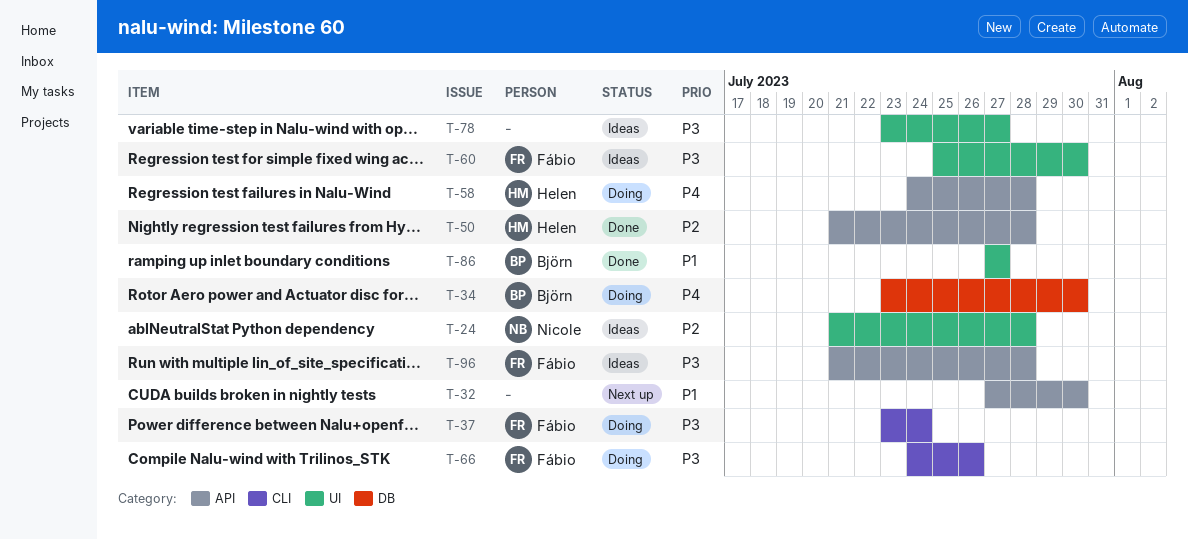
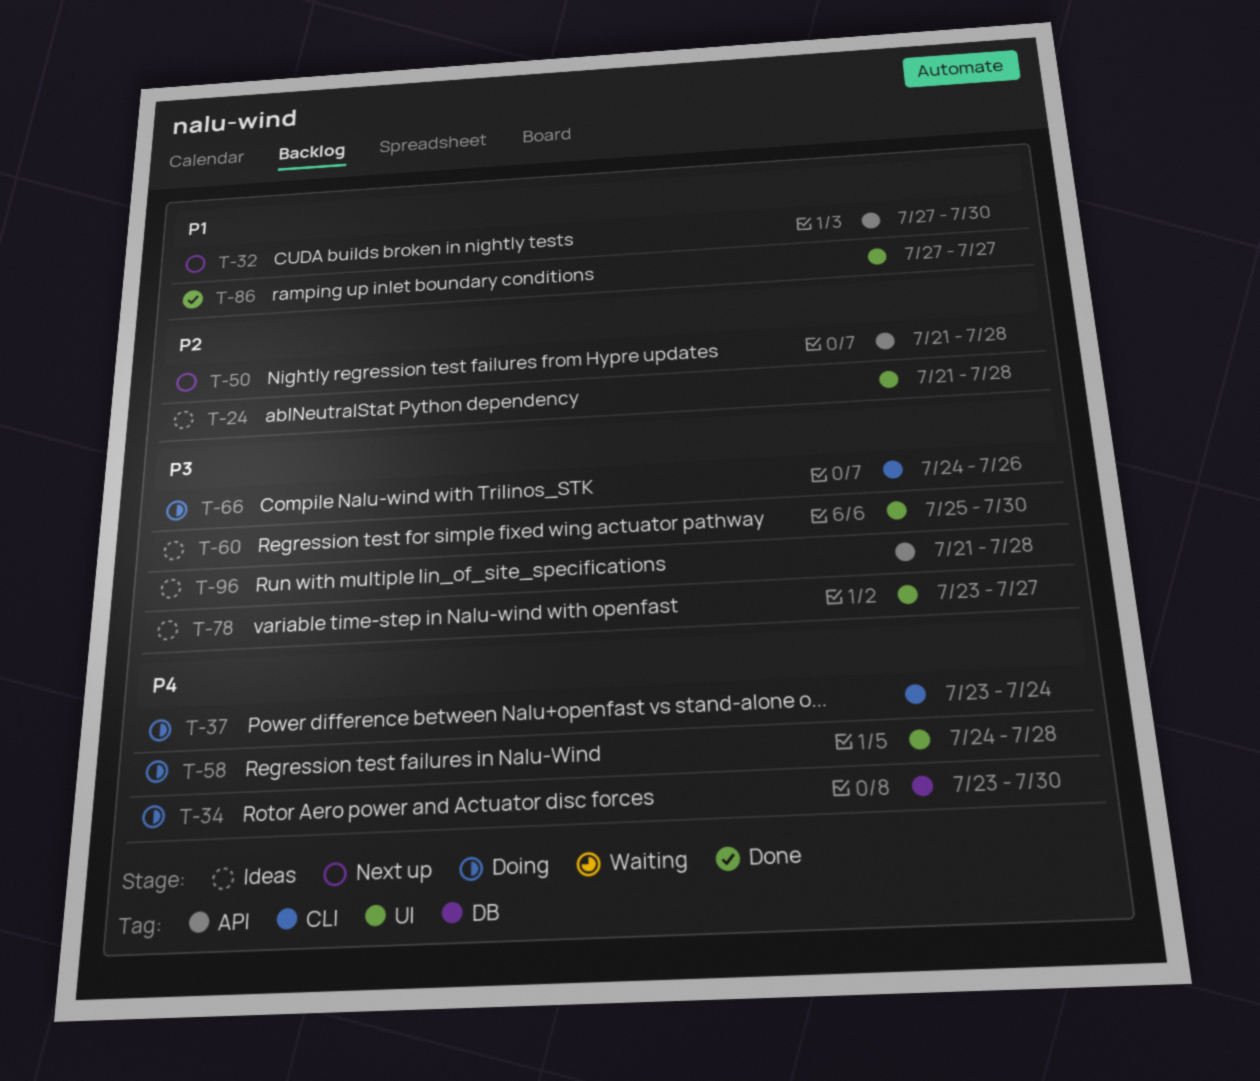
T-37, priority: P3 -> P4
T-50, status: Done -> Next up
T-58, label: API -> UI

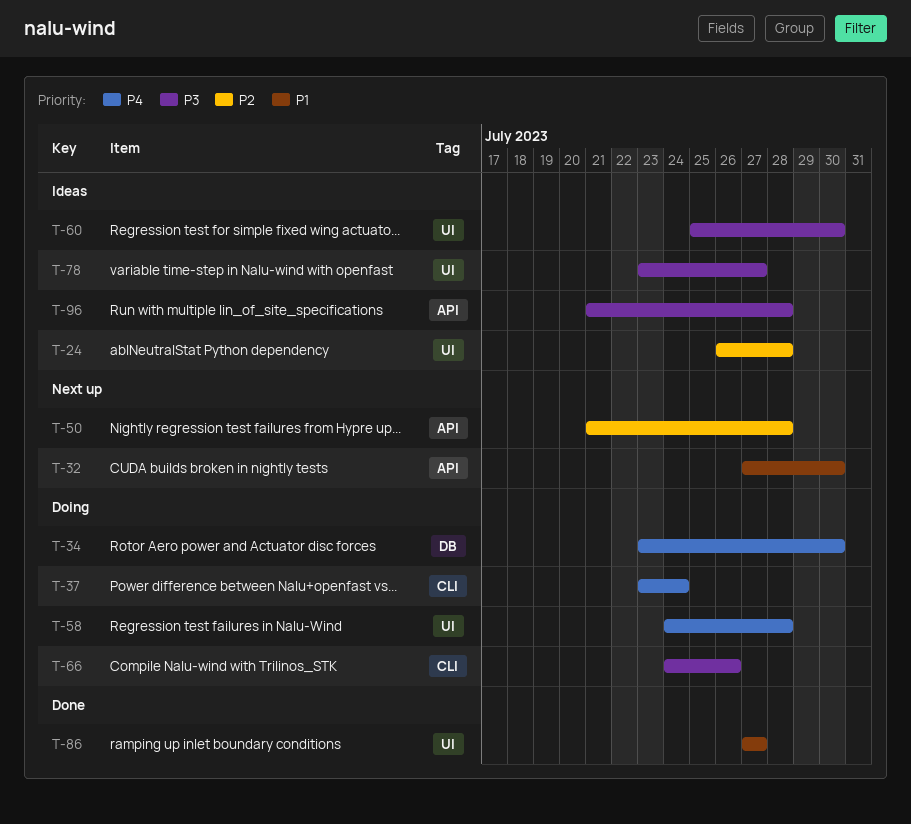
T-24, start: Jul 21 -> Jul 26

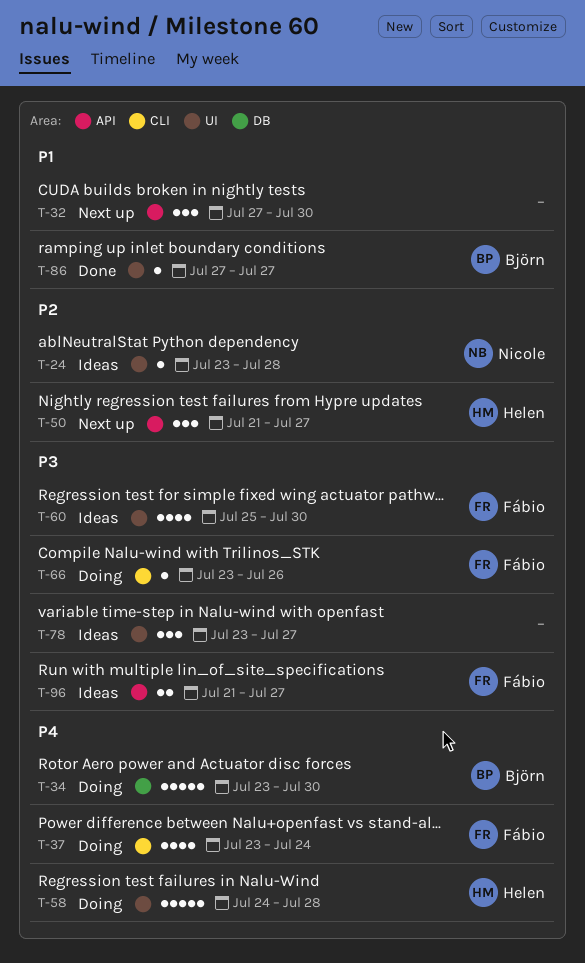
T-24, start: Jul 26 -> Jul 23
T-50, due: Jul 28 -> Jul 27
T-66, start: Jul 24 -> Jul 23
T-96, due: Jul 28 -> Jul 27

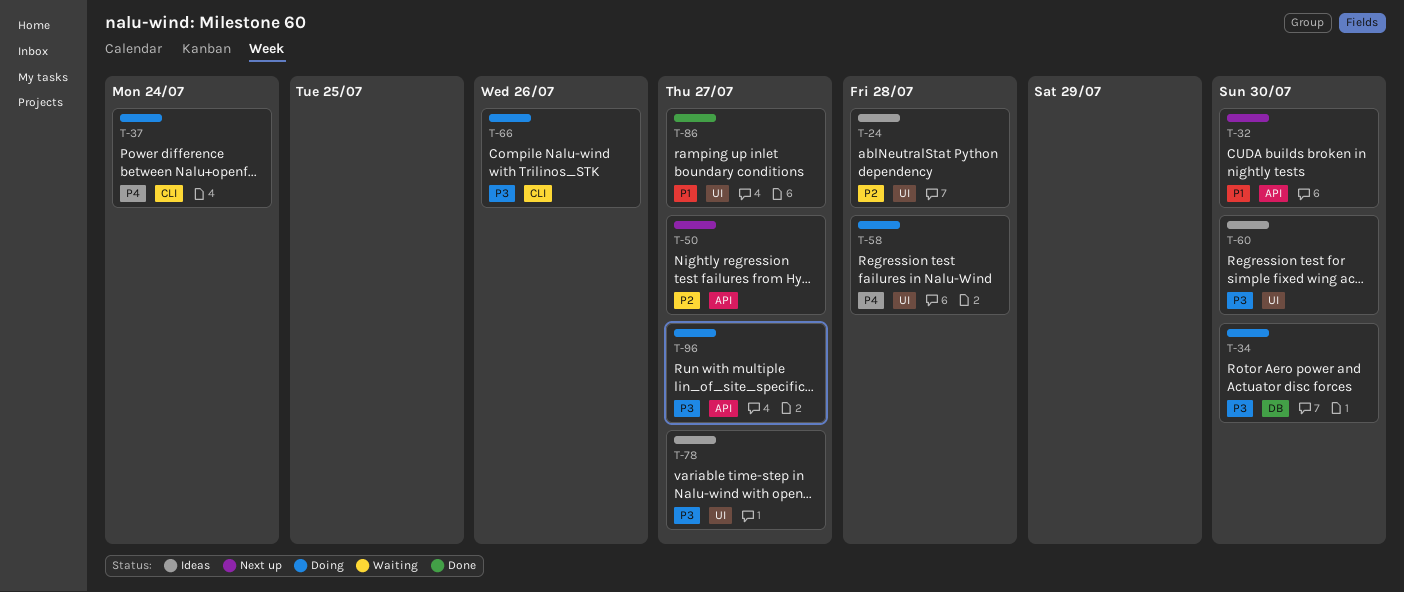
T-34, priority: P4 -> P3
T-96, status: Ideas -> Doing

